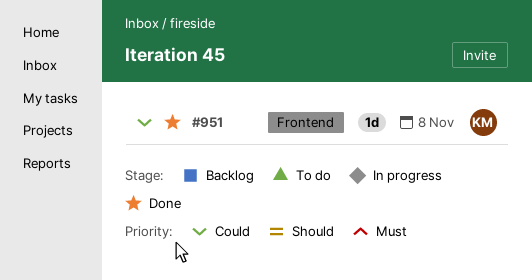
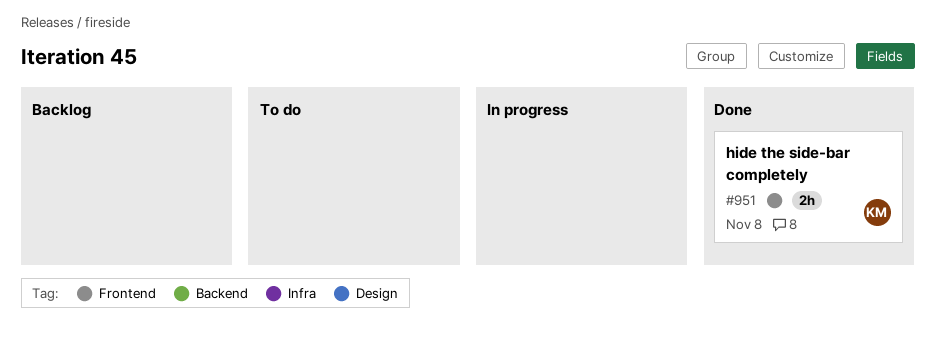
#951, estimate: 1d -> 2h

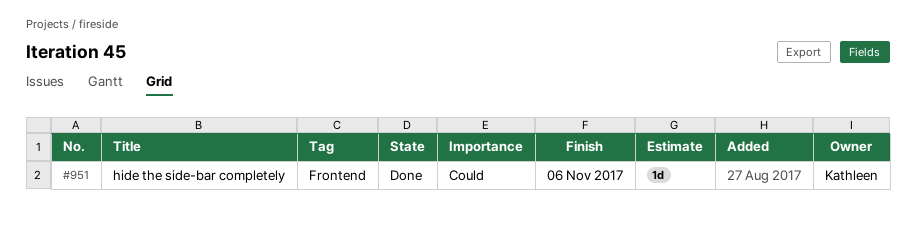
#951, estimate: 2h -> 1d
#951, due: Nov 8 -> Nov 6

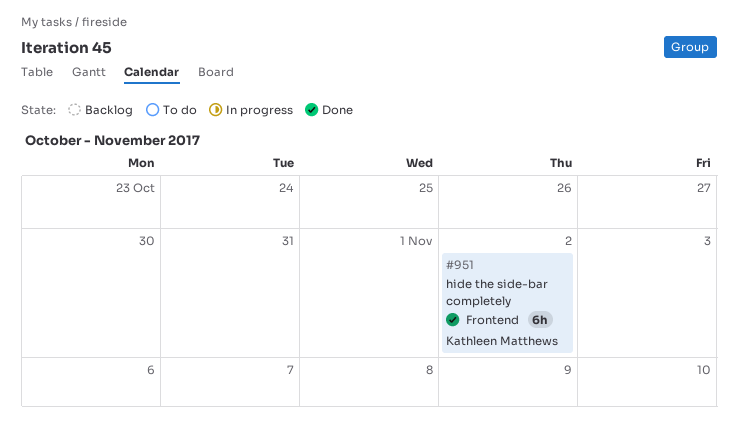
#951, estimate: 1d -> 6h
#951, due: Nov 6 -> Nov 2

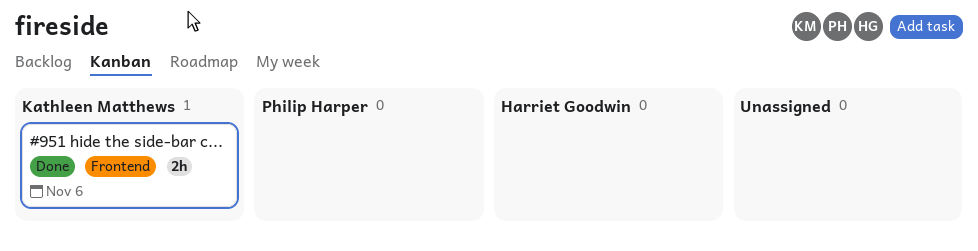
#951, estimate: 6h -> 2h
#951, due: Nov 2 -> Nov 6

